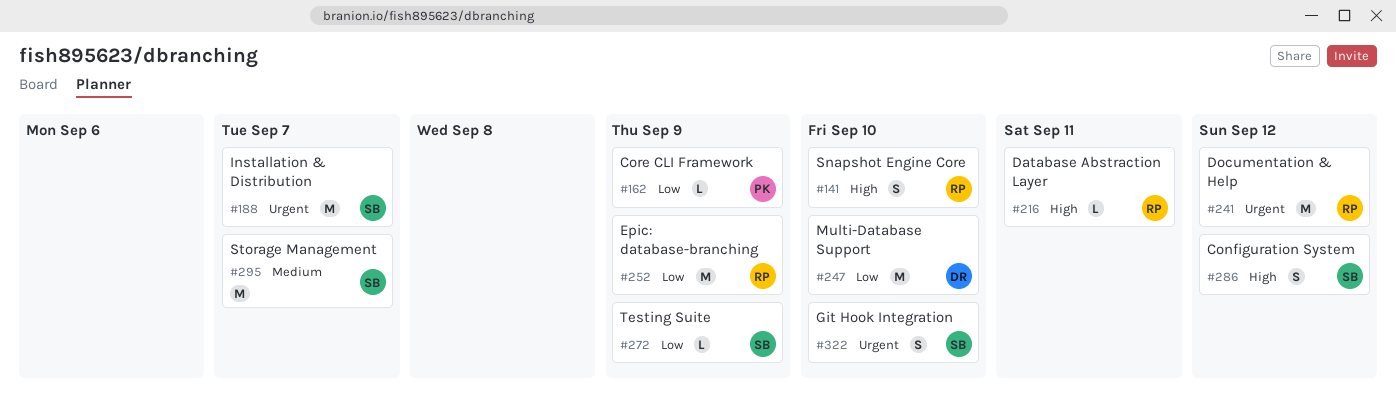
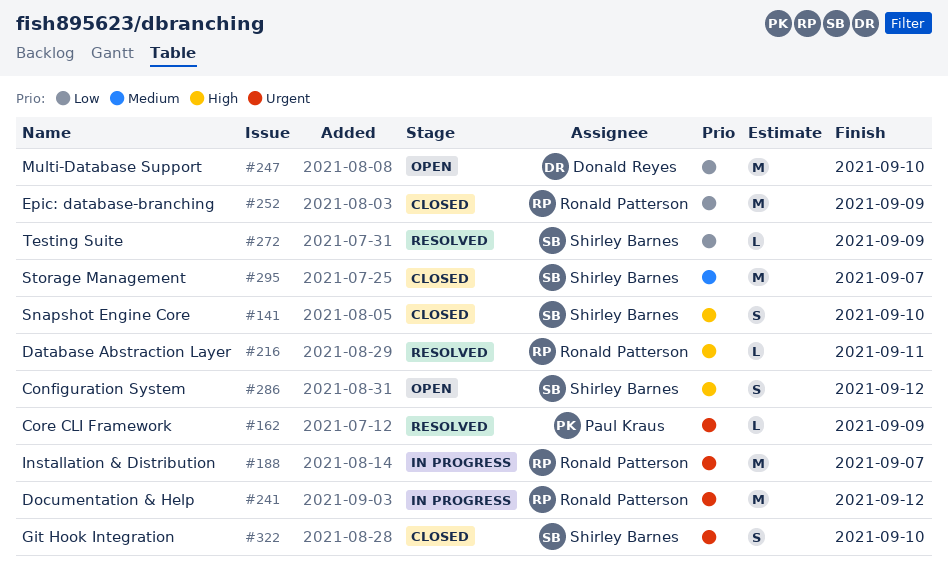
#141, owner: Ronald Patterson -> Shirley Barnes
#162, priority: Low -> Urgent
#188, owner: Shirley Barnes -> Ronald Patterson

